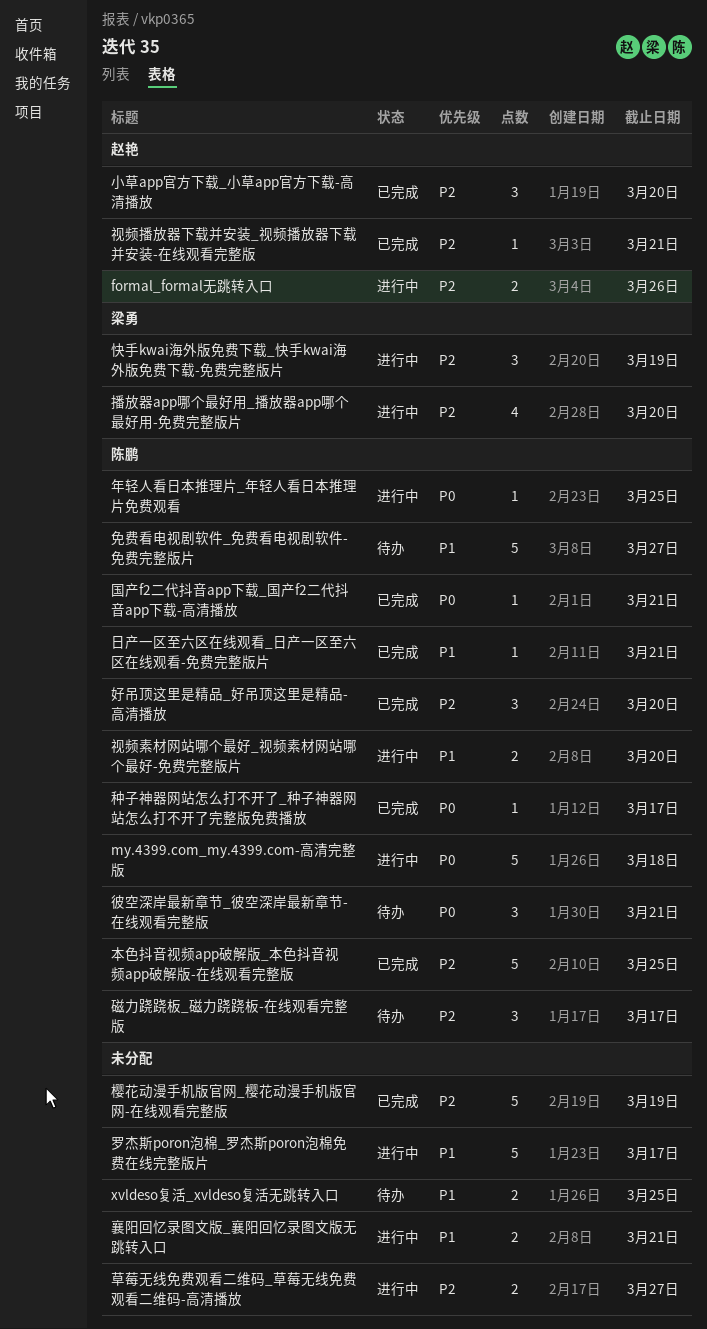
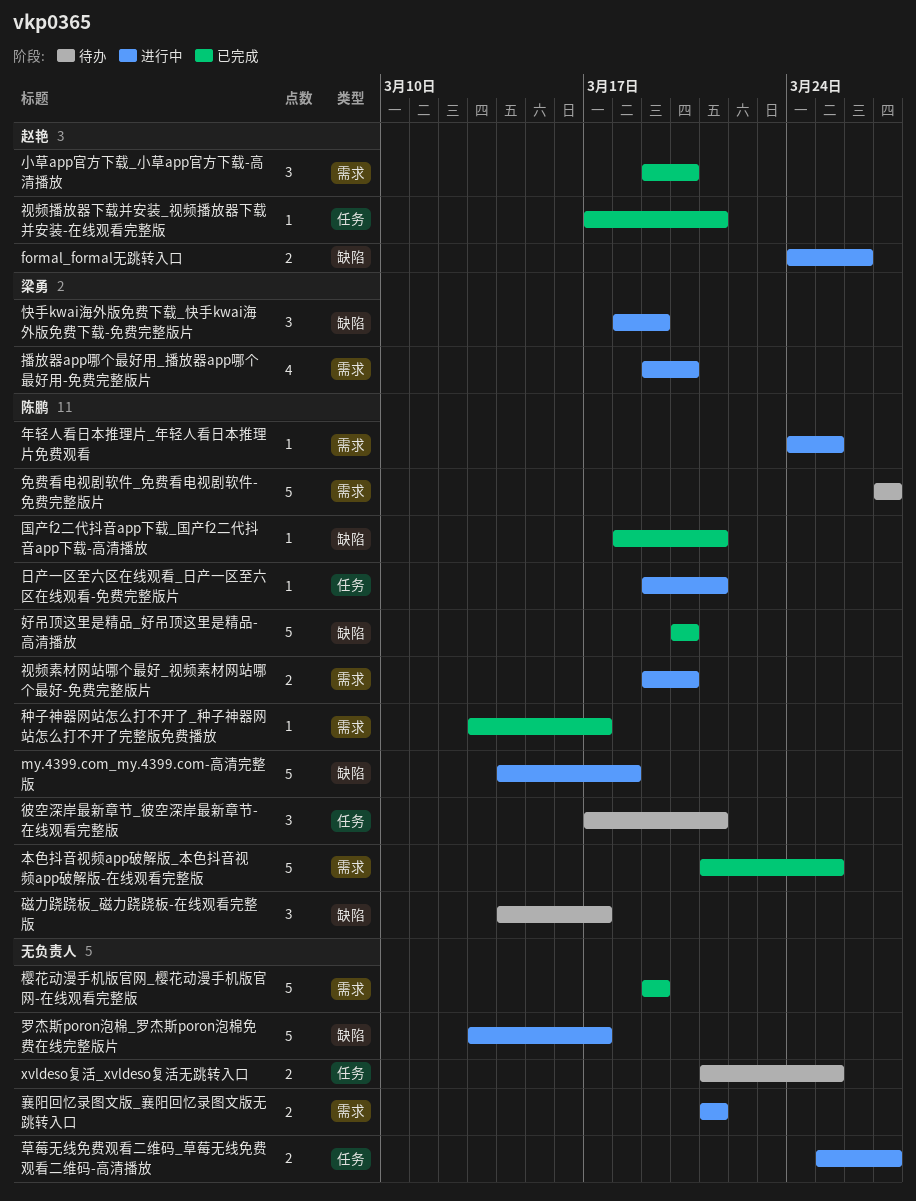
好吊顶这里是精品_好吊顶这里是精品-高清播放, estimate: 3 -> 5
日产一区至六区在线观看_日产一区至六区在线观看-免费完整版片, status: 已完成 -> 进行中

